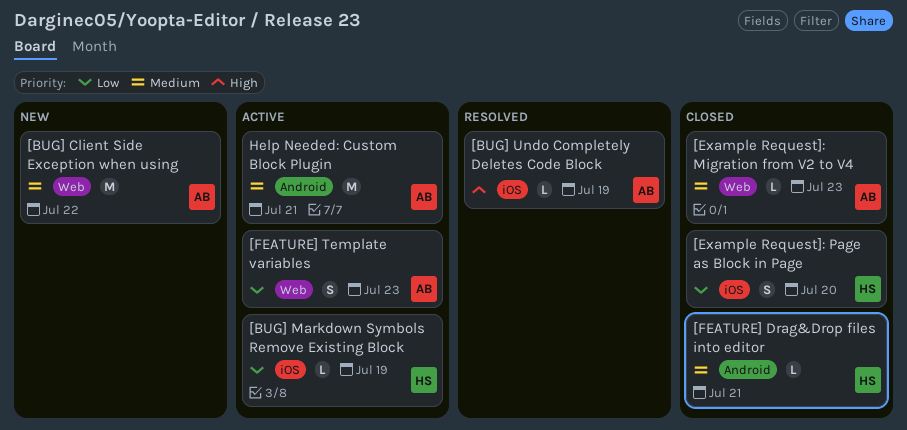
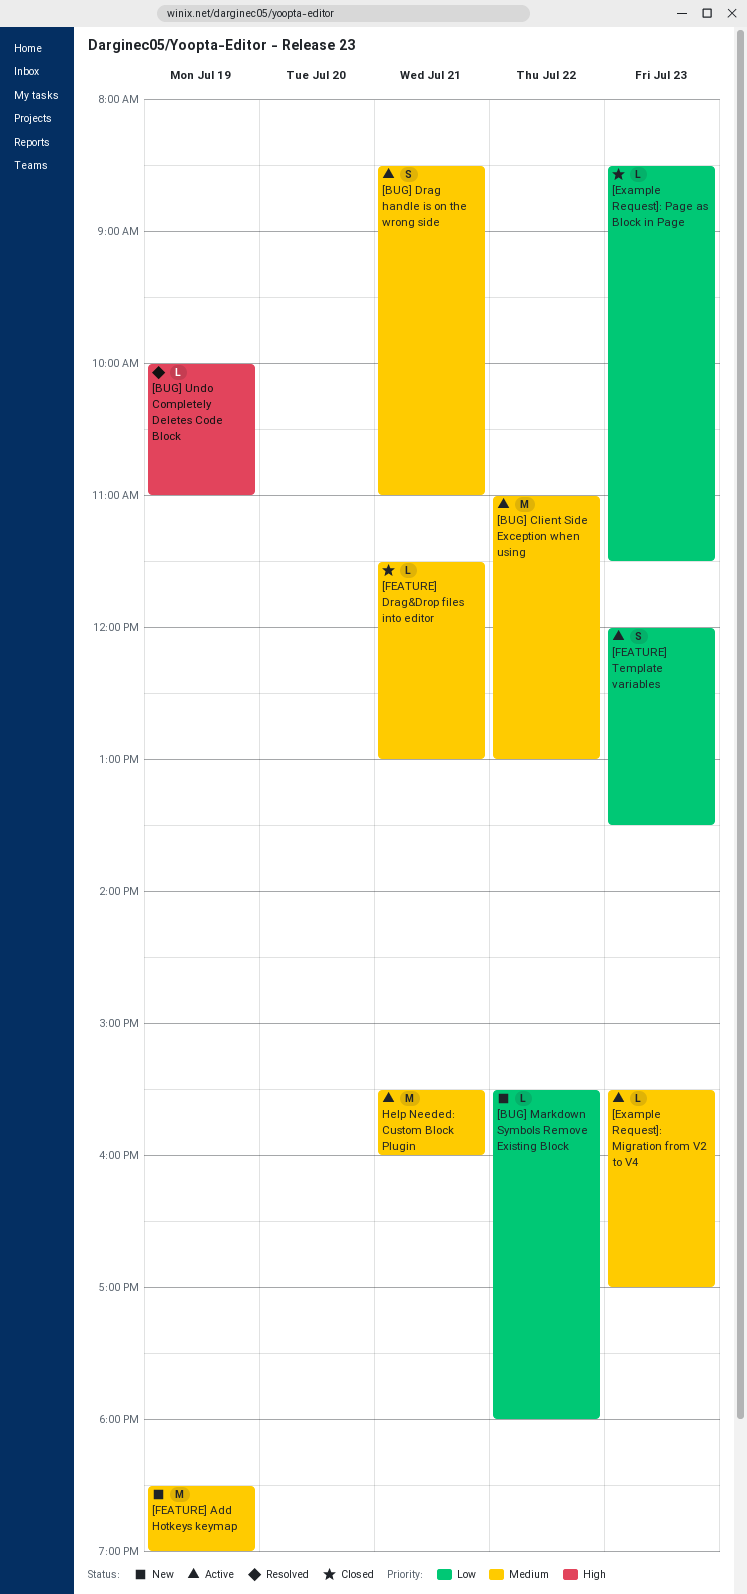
[BUG] Client Side Exception when using, status: New -> Active
[BUG] Drag handle is on the wrong side: none -> present
[BUG] Markdown Symbols Remove Existing Block, status: Active -> New
[BUG] Markdown Symbols Remove Existing Block, day: Jul 19 -> Jul 22
[Example Request]: Migration from V2 to V4, status: Closed -> Active
[Example Request]: Page as Block in Page, estimate: S -> L
[Example Request]: Page as Block in Page, day: Jul 20 -> Jul 23
[FEATURE] Add Hotkeys keymap: none -> present

